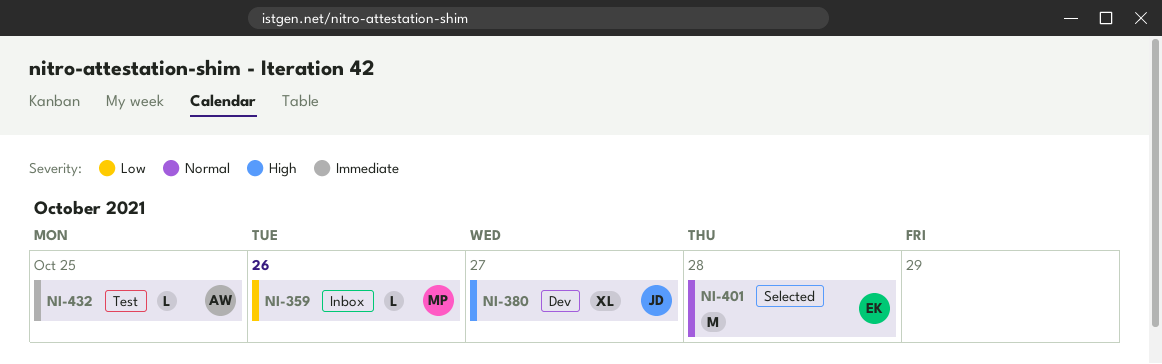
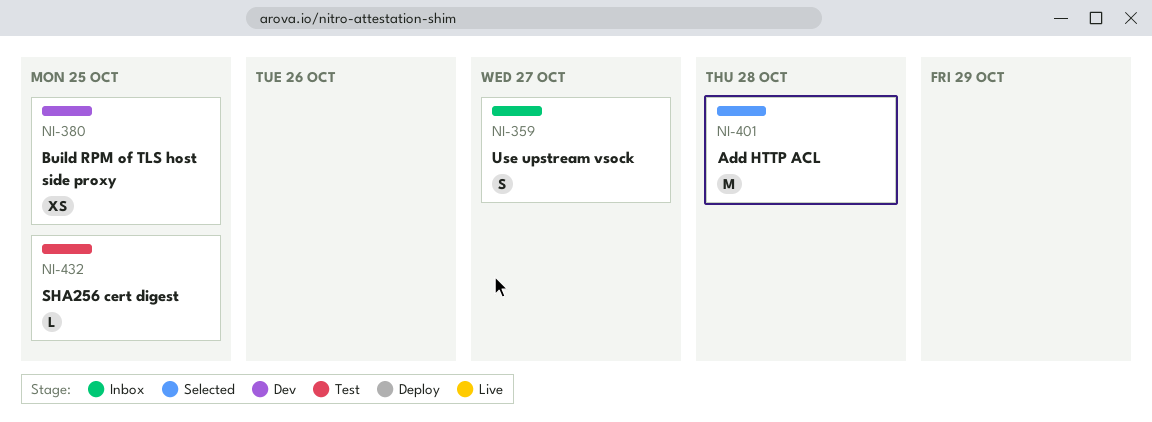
NI-359, estimate: L -> S
NI-359, due: Oct 26 -> Oct 27
NI-380, estimate: XL -> XS
NI-380, due: Oct 27 -> Oct 25

